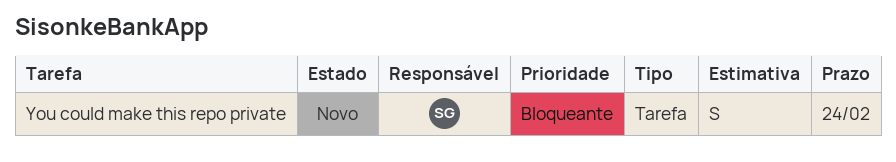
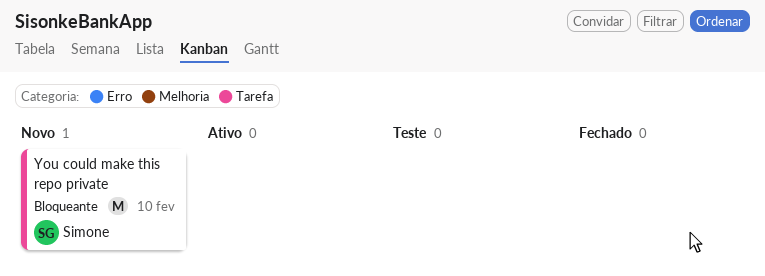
You could make this repo private, estimate: S -> M
You could make this repo private, due: Feb 24 -> Feb 10

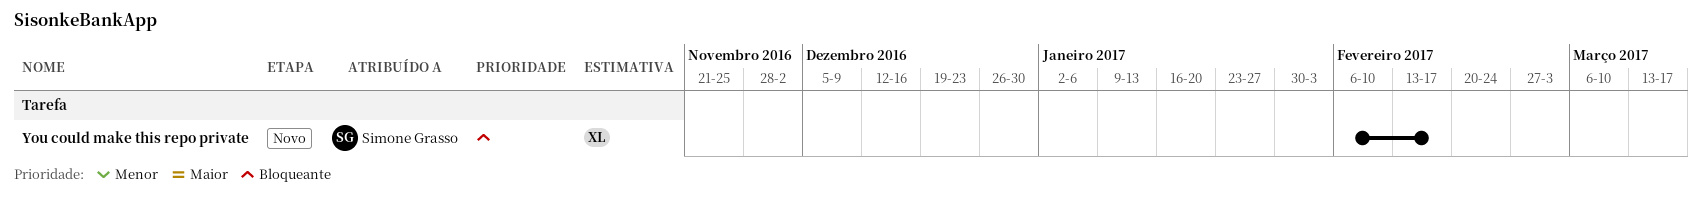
You could make this repo private, estimate: M -> XL
You could make this repo private, due: Feb 10 -> Feb 17

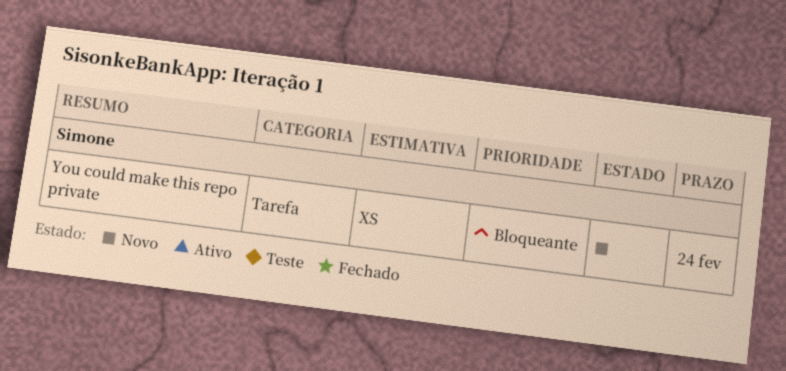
You could make this repo private, estimate: XL -> XS
You could make this repo private, due: Feb 17 -> Feb 24

